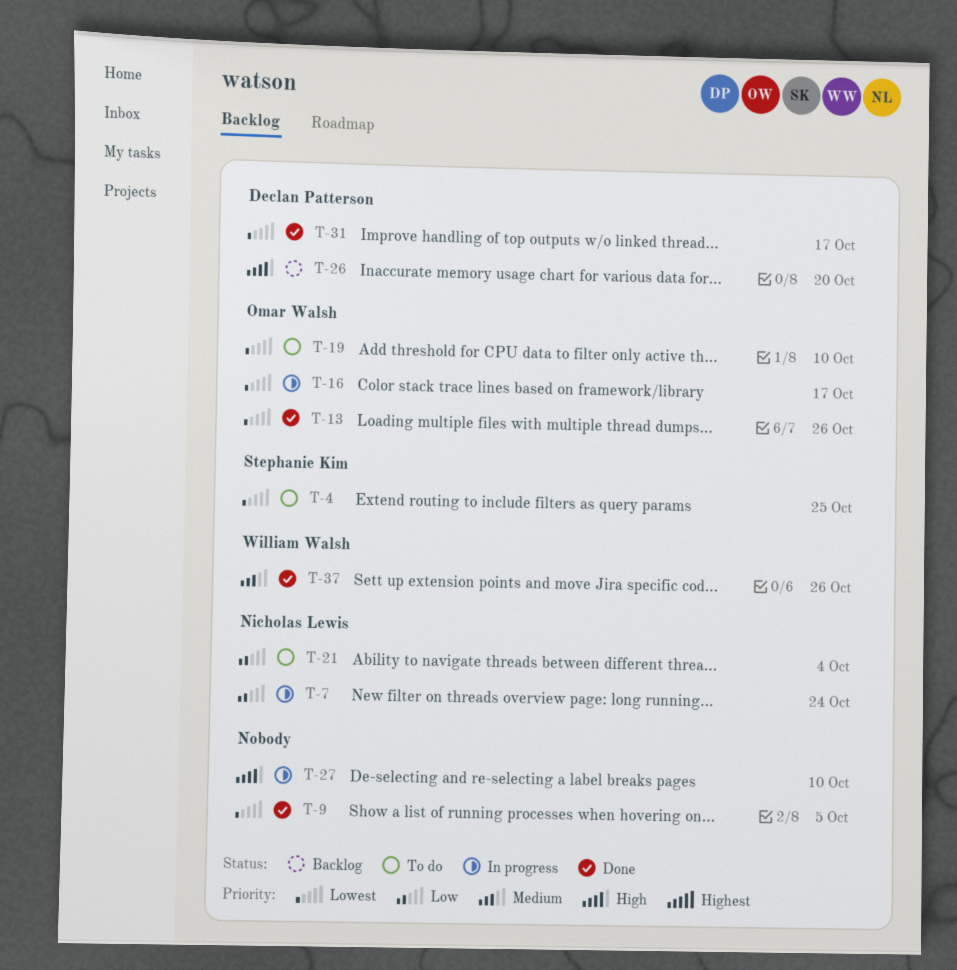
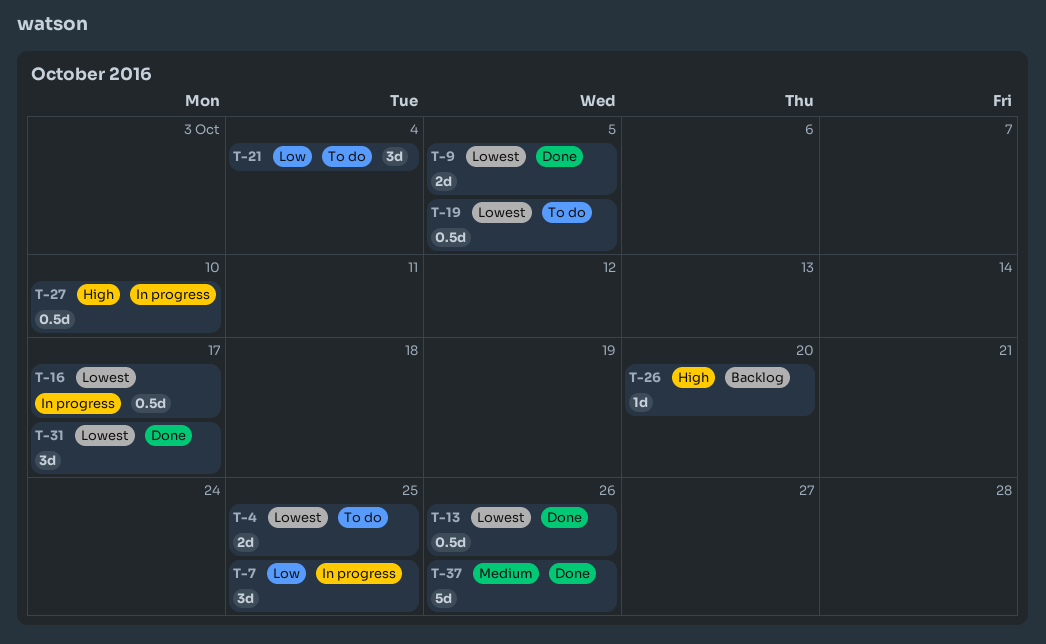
T-7, due: Oct 24 -> Oct 25
T-19, due: Oct 10 -> Oct 5

